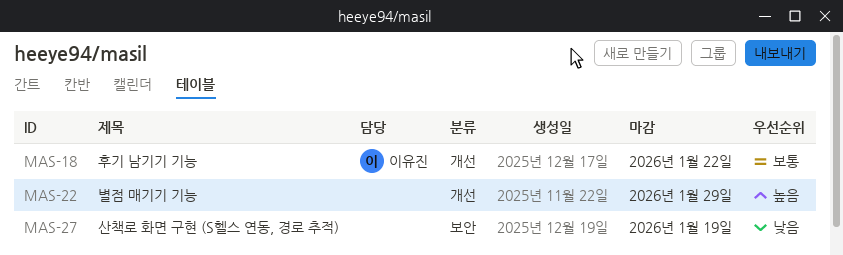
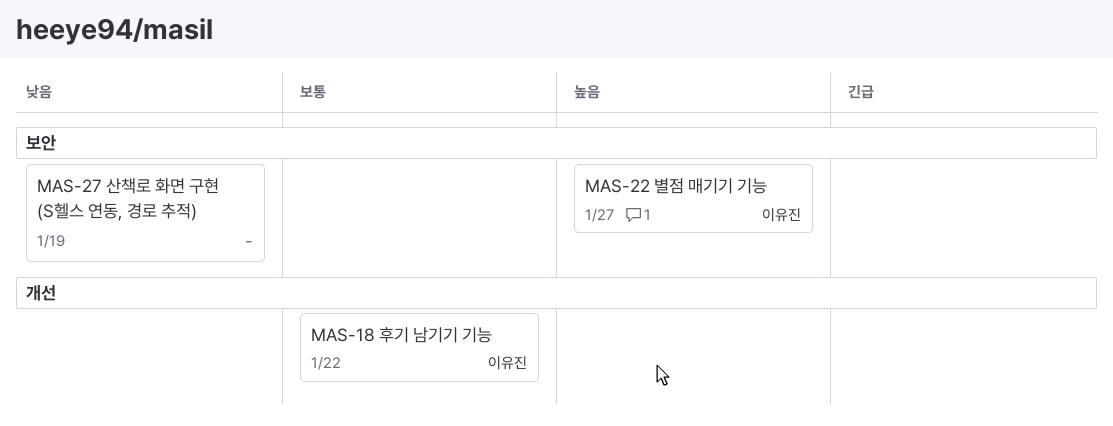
MAS-22, owner: none -> 이유진
MAS-22, label: 개선 -> 보안
MAS-22, due: Jan 29 -> Jan 27

